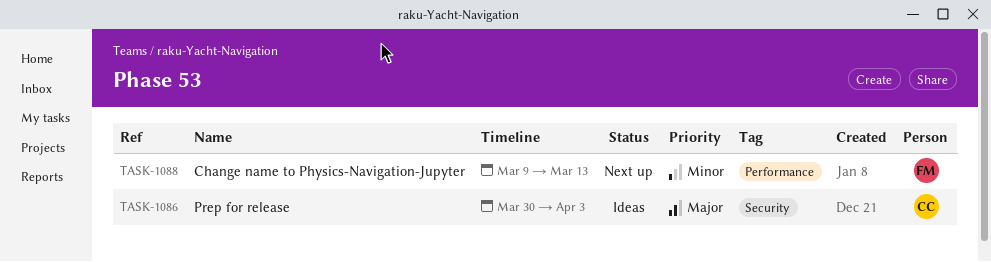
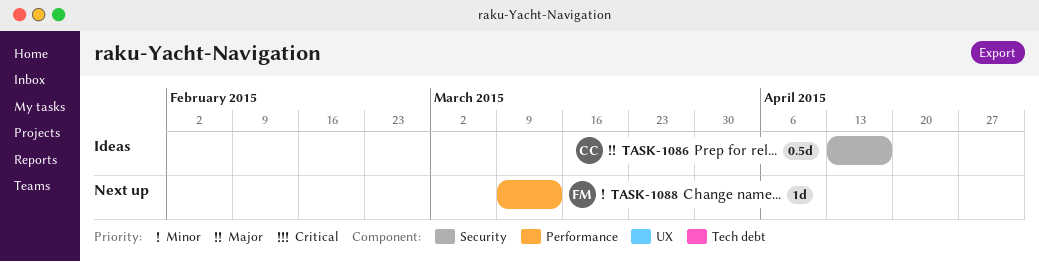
TASK-1086, start: Mar 30 -> Apr 13
TASK-1086, due: Apr 3 -> Apr 17

